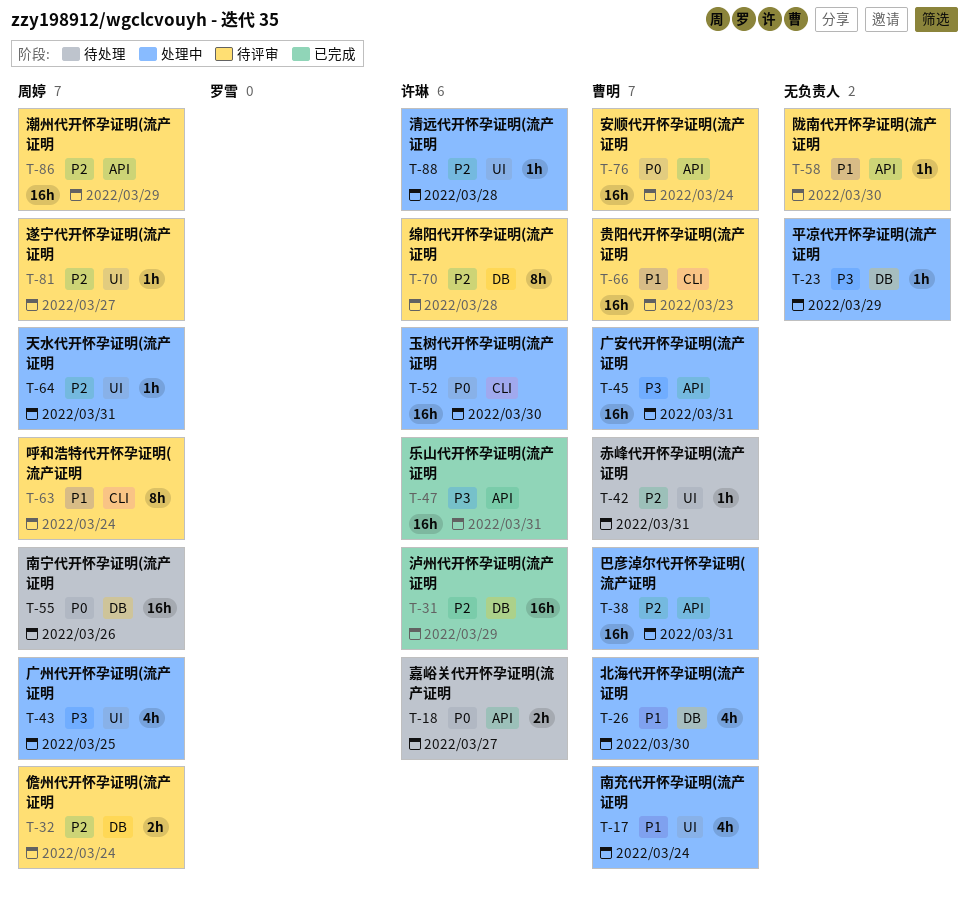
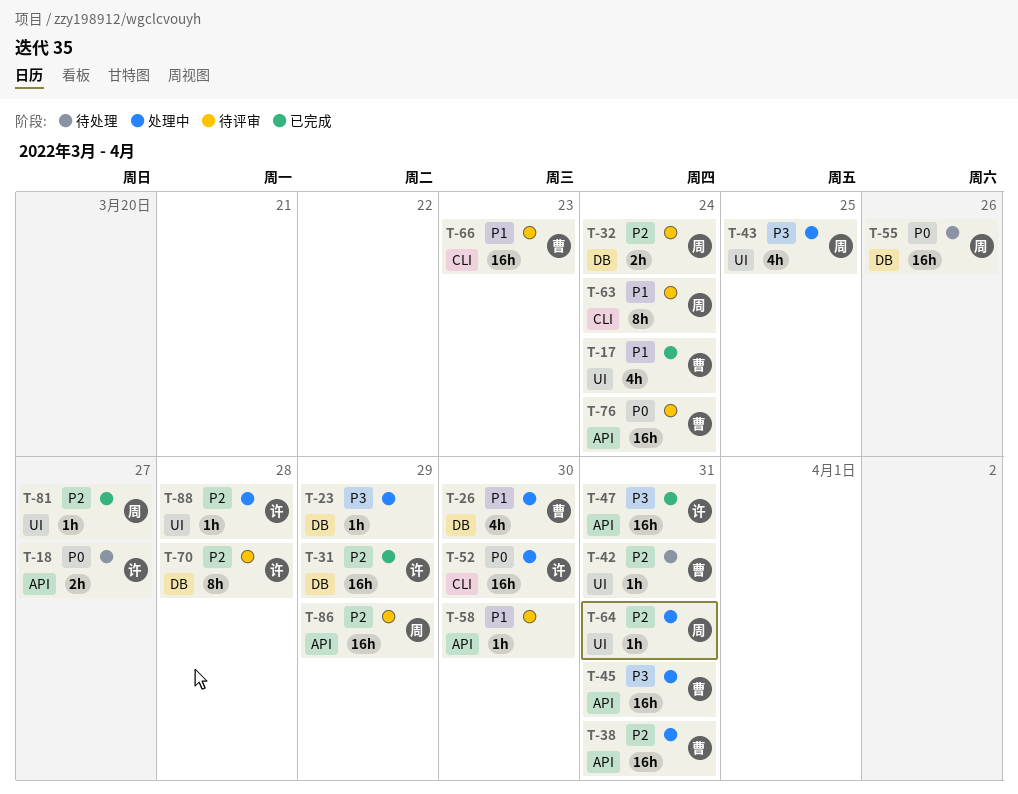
T-17, status: 处理中 -> 已完成
T-81, status: 待评审 -> 已完成

